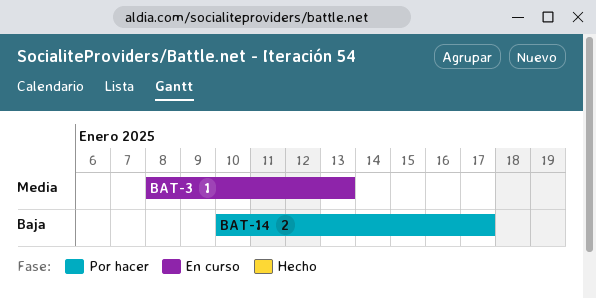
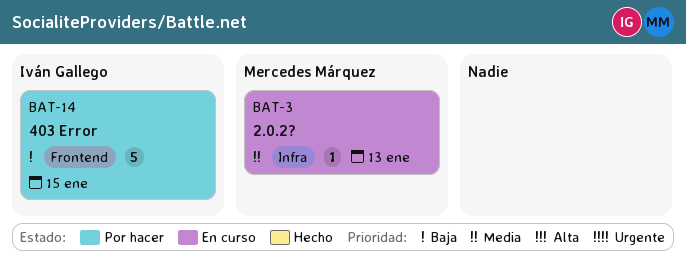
BAT-14, estimate: 2 -> 5
BAT-14, due: Jan 17 -> Jan 15

